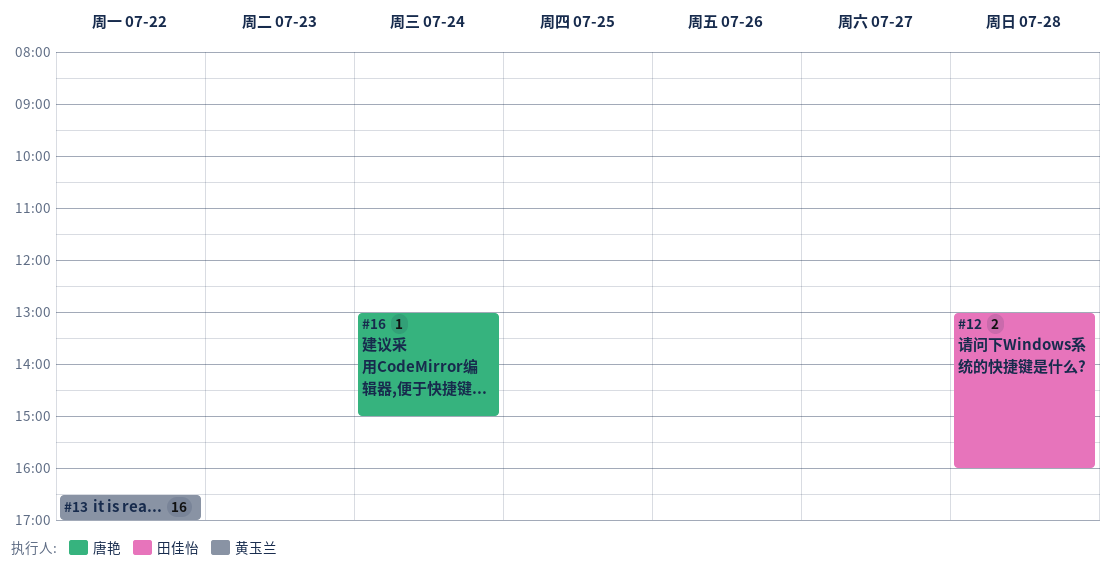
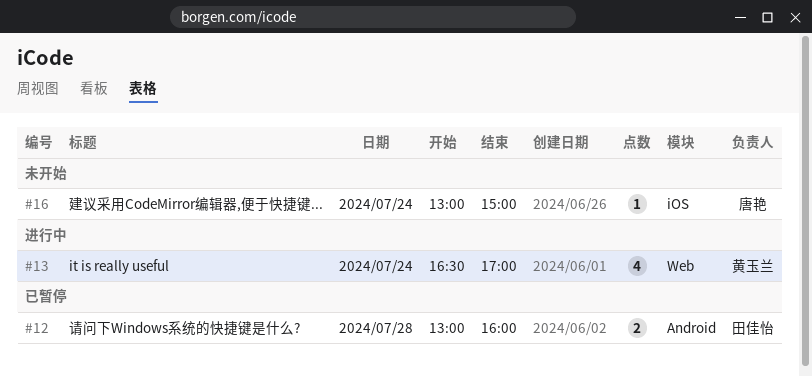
#13, estimate: 16 -> 4
#13, day: Jul 22 -> Jul 24

